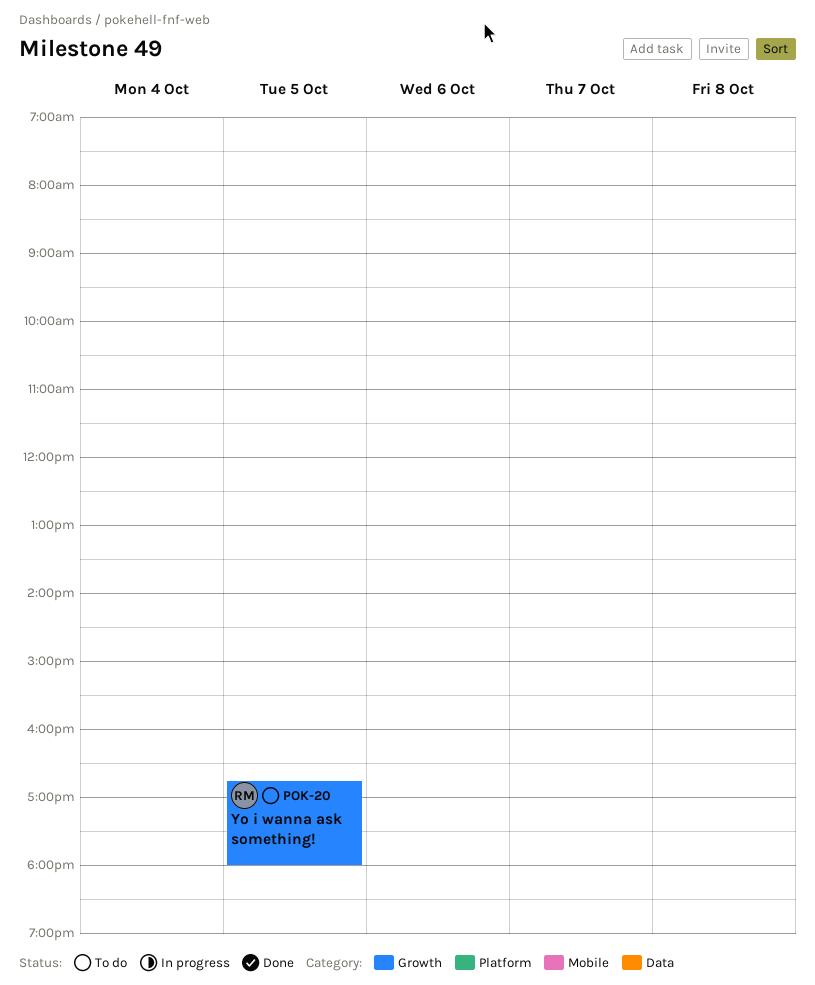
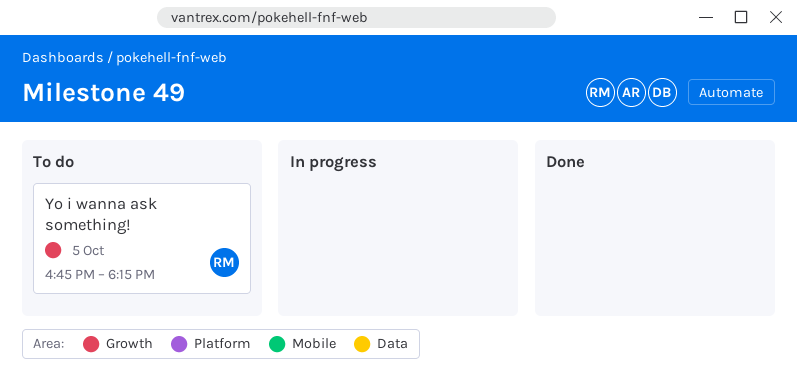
Yo i wanna ask something!, ends: 18:00 -> 18:15

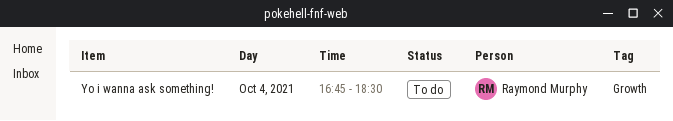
Yo i wanna ask something!, day: Oct 5 -> Oct 4
Yo i wanna ask something!, ends: 18:15 -> 18:30

